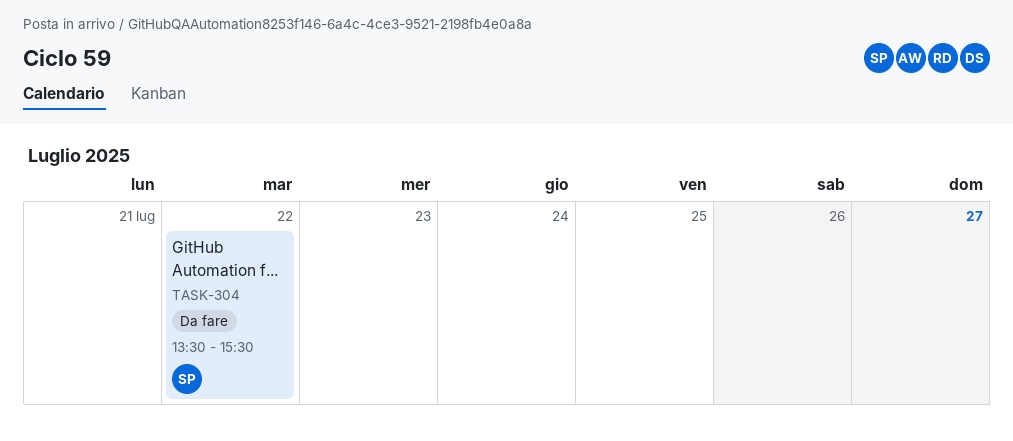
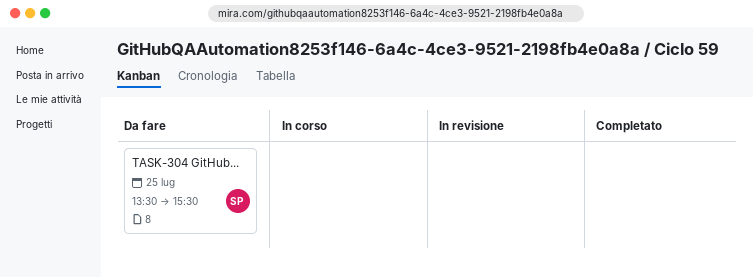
TASK-304, day: Jul 22 -> Jul 25

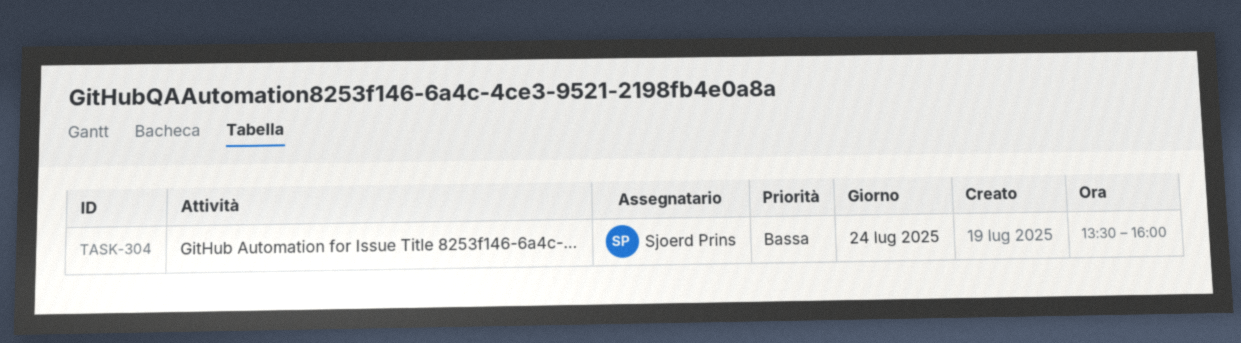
TASK-304, day: Jul 25 -> Jul 24
TASK-304, ends: 15:30 -> 16:00

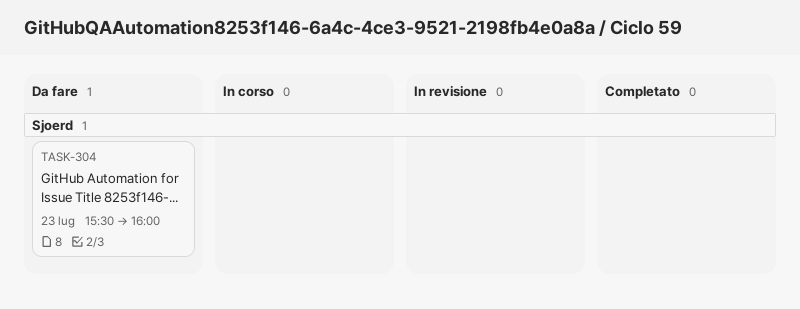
TASK-304, day: Jul 24 -> Jul 23
TASK-304, begins: 13:30 -> 15:30

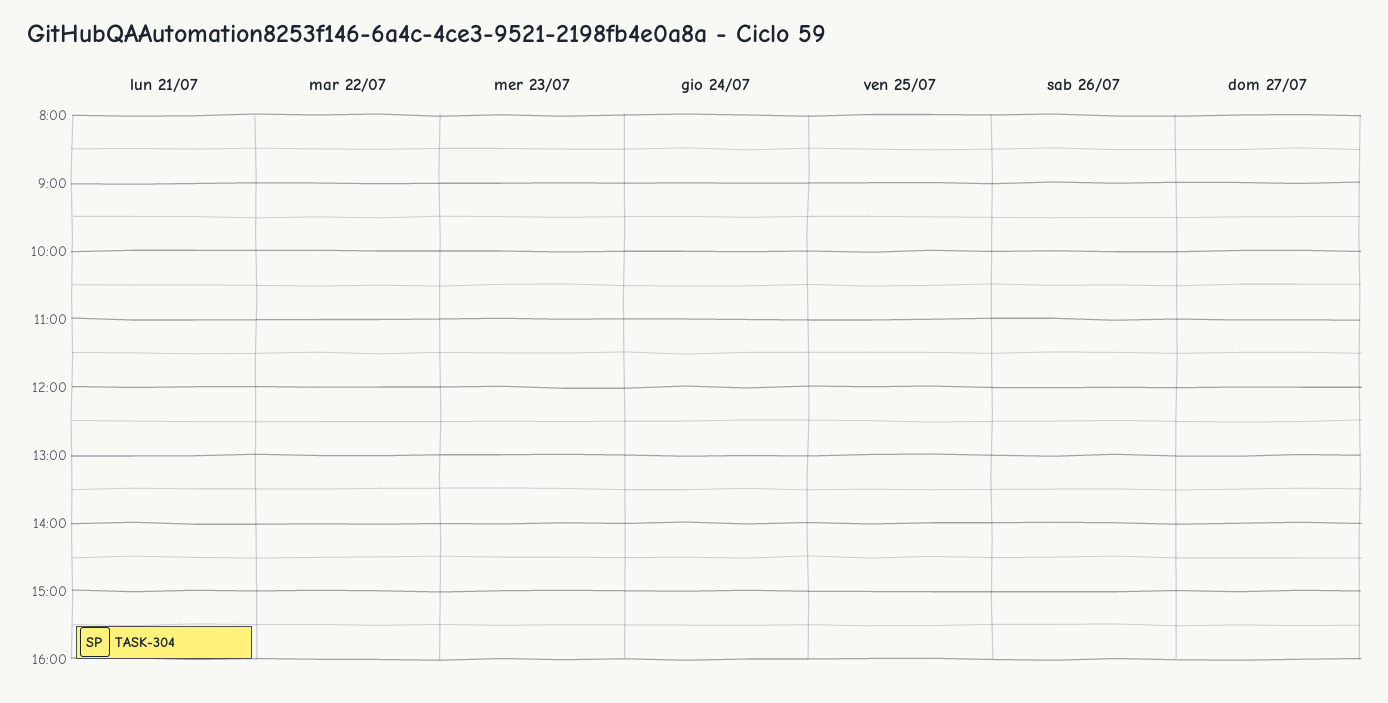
TASK-304, day: Jul 23 -> Jul 21

